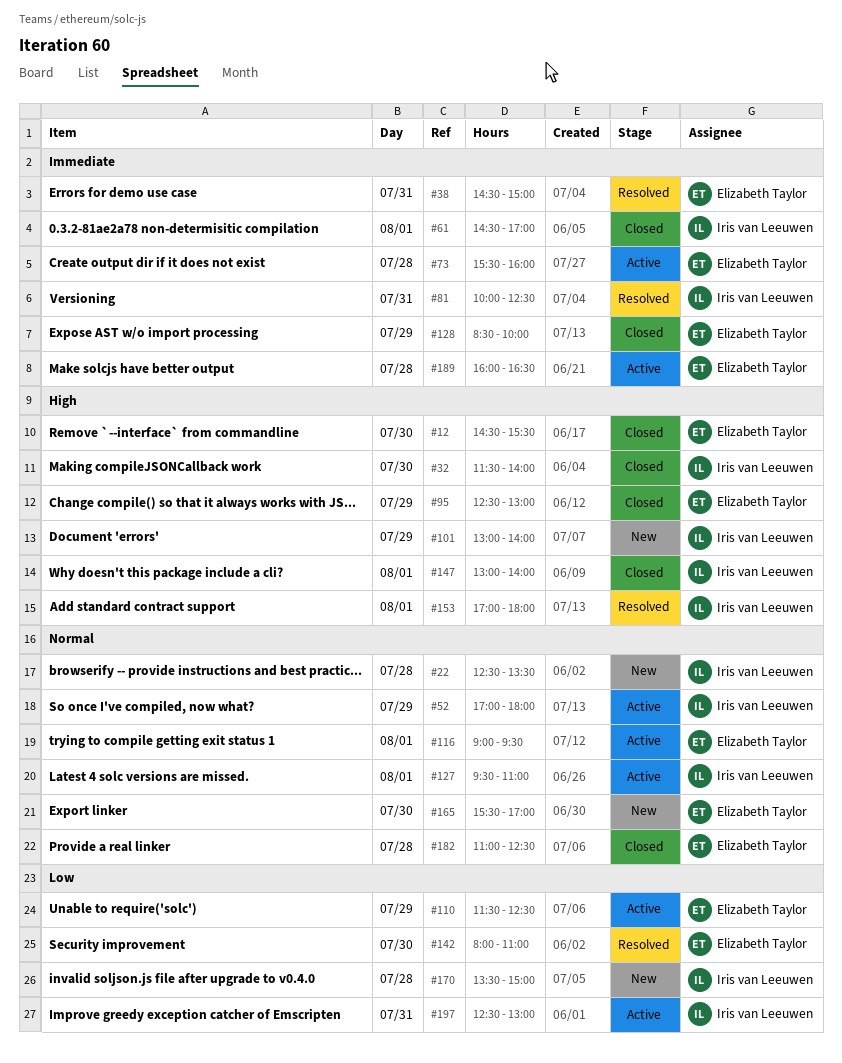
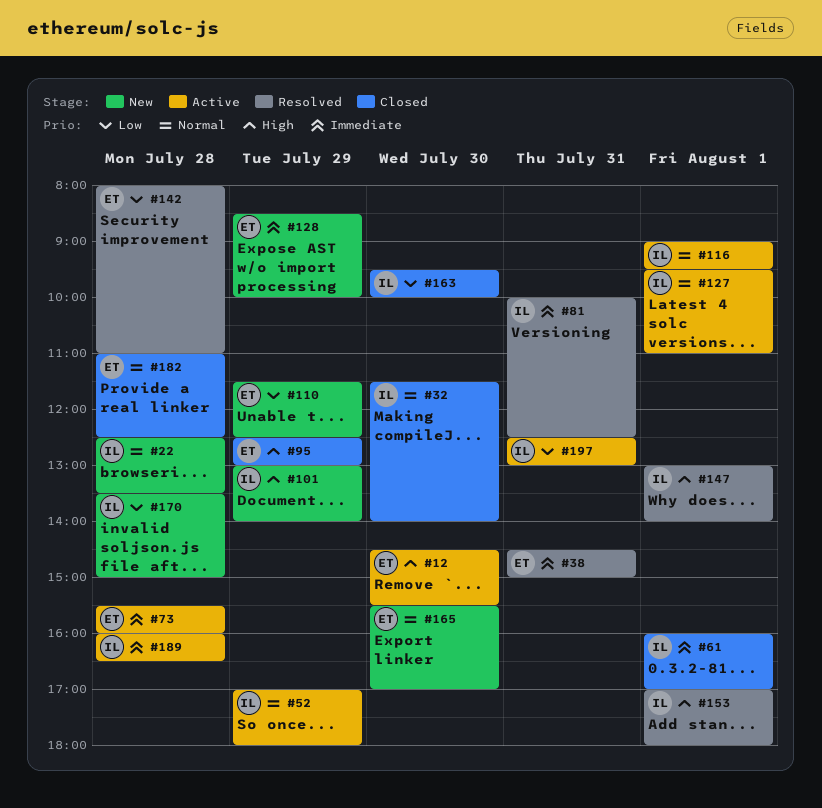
#12, status: Closed -> Active
#32, priority: High -> Normal
#61, begins: 14:30 -> 16:00
#110, status: Active -> New
#116, owner: Elizabeth Taylor -> Iris van Leeuwen
#128, status: Closed -> New
#142, day: Jul 30 -> Jul 28
#147, status: Closed -> Resolved
#163: none -> present
#189, owner: Elizabeth Taylor -> Iris van Leeuwen

